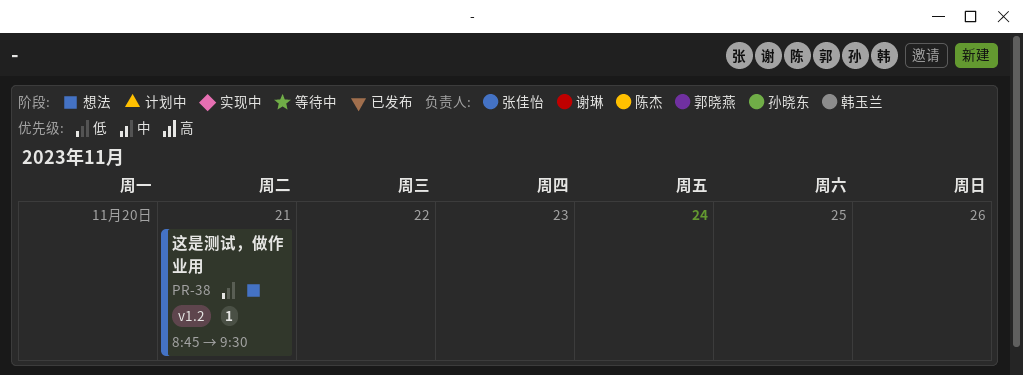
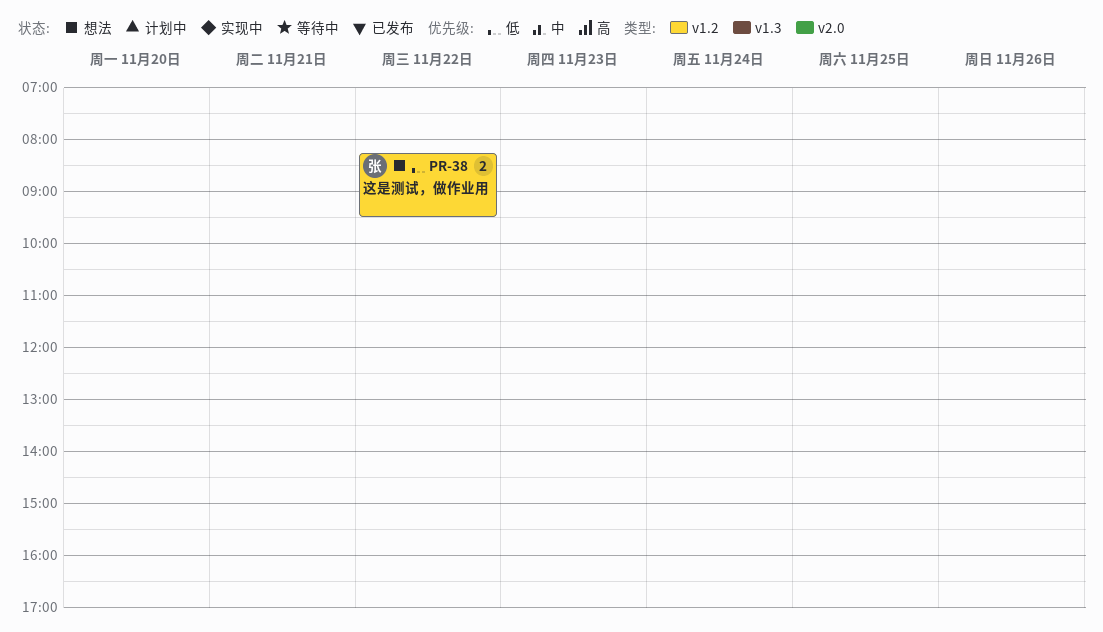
PR-38, estimate: 1 -> 2
PR-38, day: Nov 21 -> Nov 22
PR-38, begins: 08:45 -> 08:15

